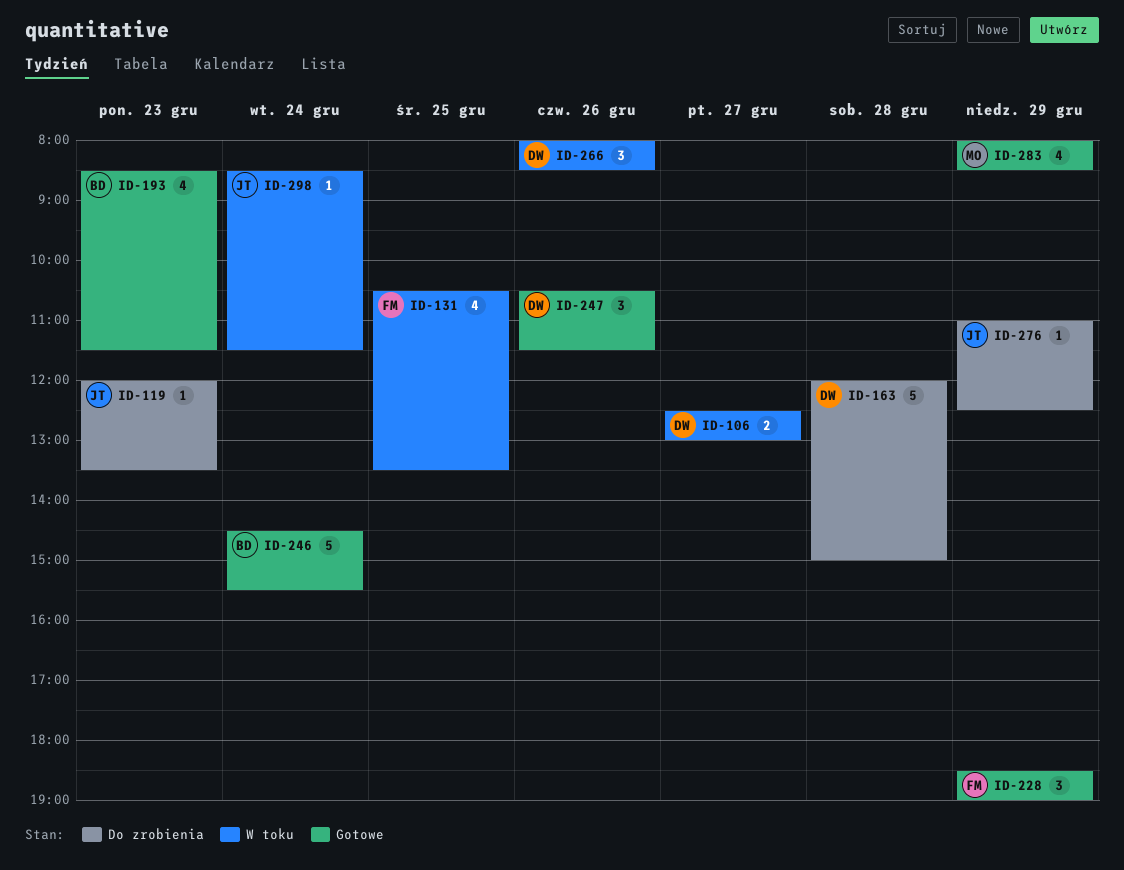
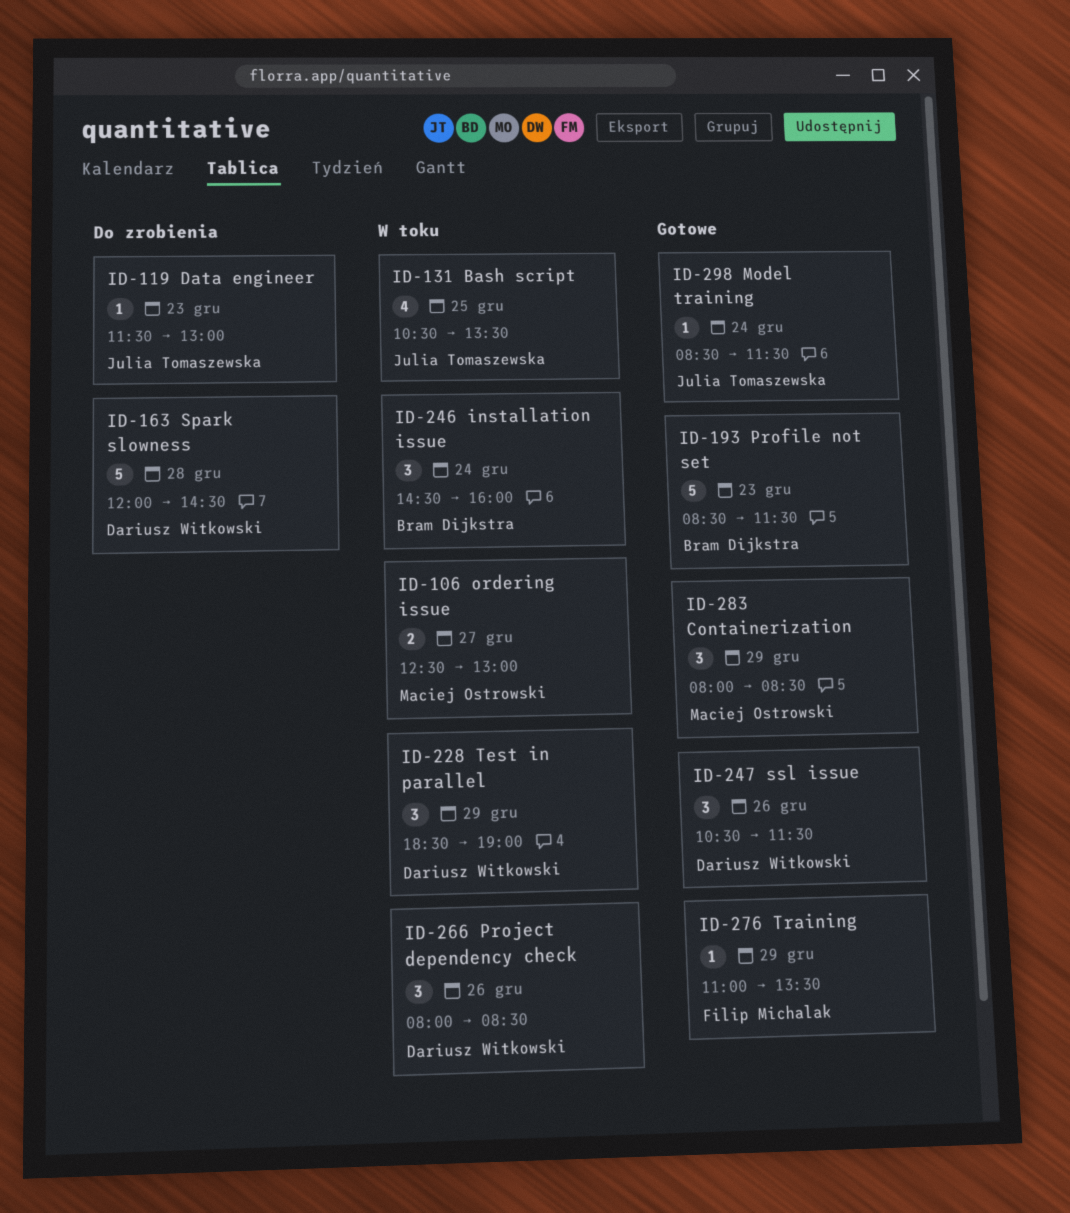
ID-106, owner: Dariusz Witkowski -> Maciej Ostrowski
ID-119, begins: 12:00 -> 11:30
ID-119, ends: 13:30 -> 13:00
ID-131, owner: Filip Michalak -> Julia Tomaszewska
ID-163, ends: 15:00 -> 14:30
ID-193, estimate: 4 -> 5
ID-228, status: Gotowe -> W toku
ID-228, owner: Filip Michalak -> Dariusz Witkowski
ID-246, status: Gotowe -> W toku
ID-246, estimate: 5 -> 3
ID-246, ends: 15:30 -> 16:00
ID-276, status: Do zrobienia -> Gotowe
ID-276, owner: Julia Tomaszewska -> Filip Michalak
ID-276, ends: 12:30 -> 13:30
ID-283, estimate: 4 -> 3
ID-298, status: W toku -> Gotowe

